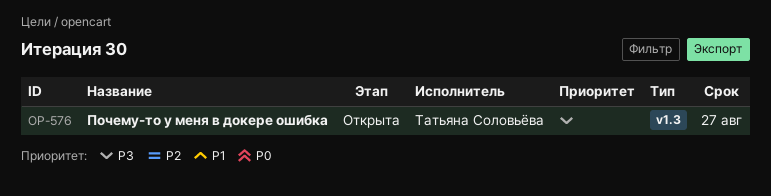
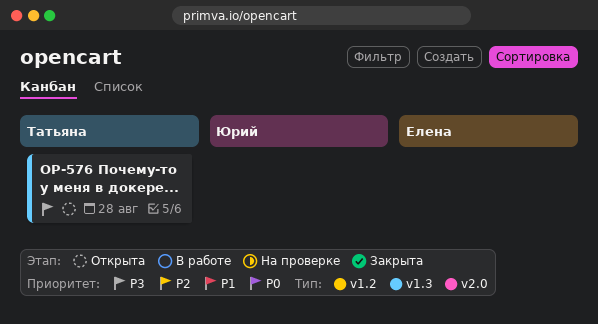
OP-576, due: Aug 27 -> Aug 28

